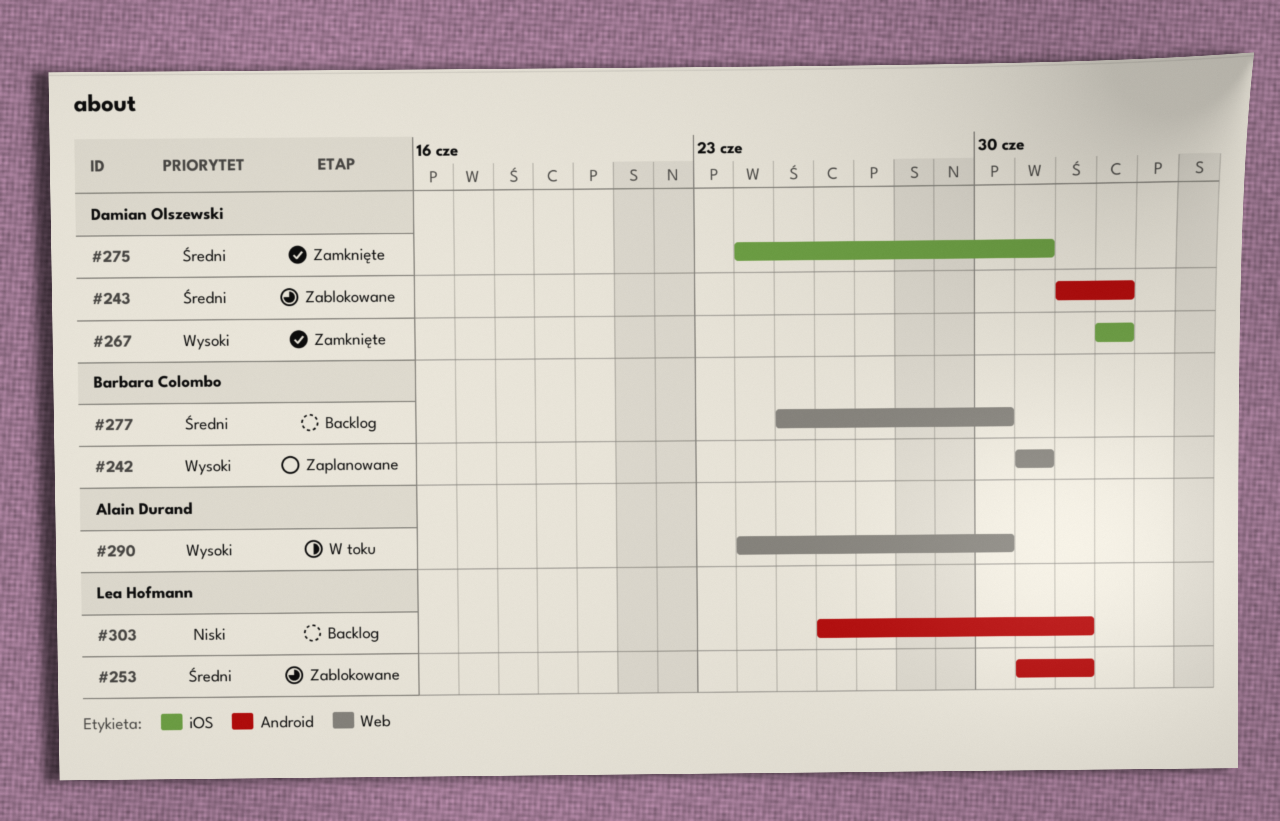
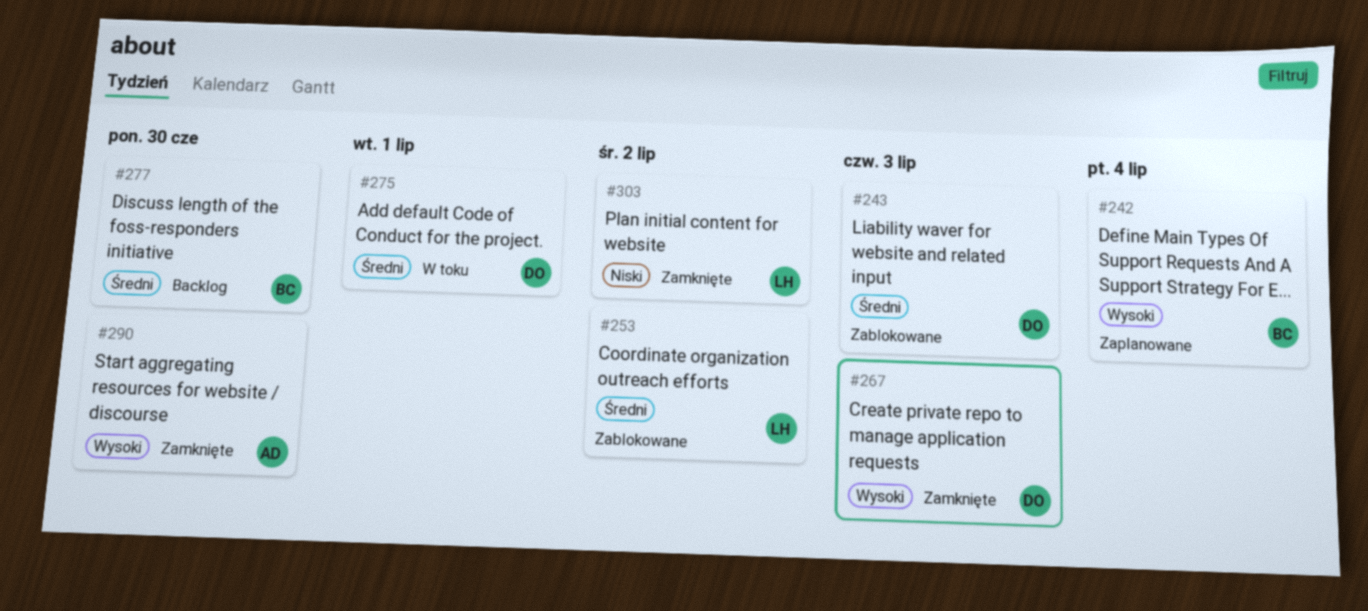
#242, due: Jul 1 -> Jul 4
#275, status: Zamknięte -> W toku
#290, status: W toku -> Zamknięte
#303, status: Backlog -> Zamknięte

